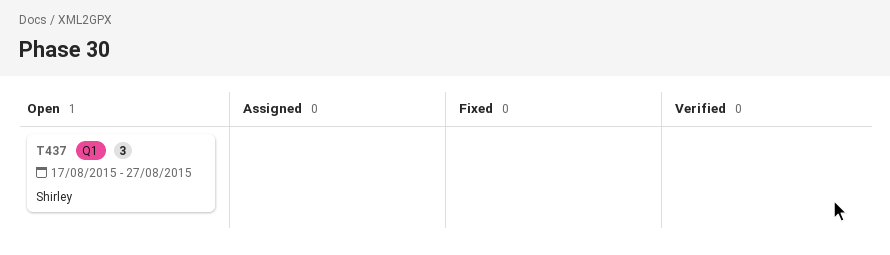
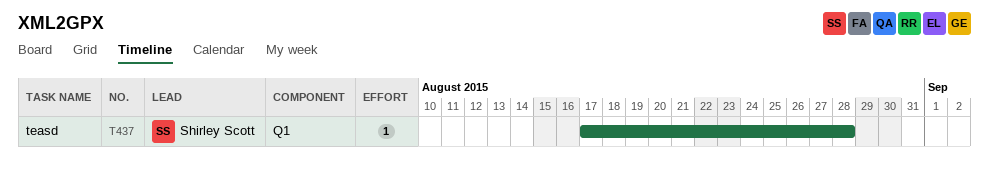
T437, estimate: 3 -> 1
T437, due: Aug 27 -> Aug 28

